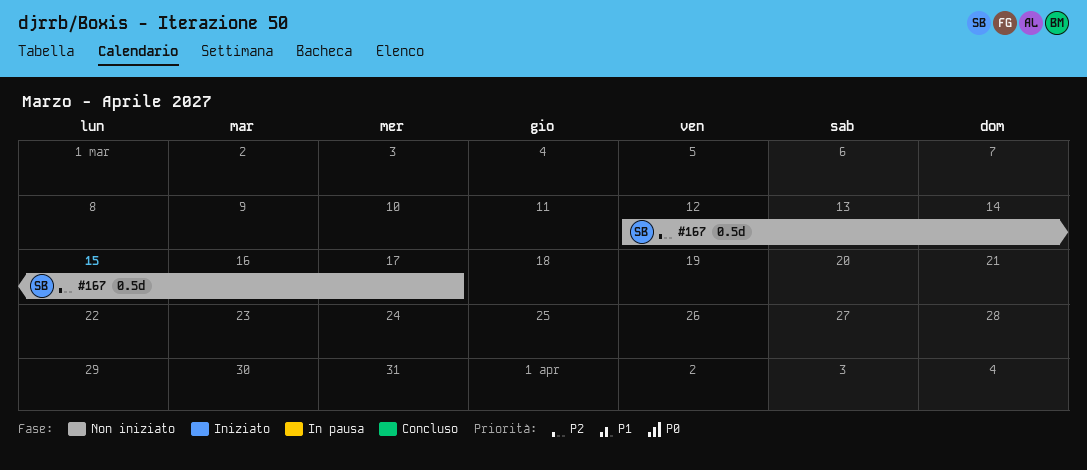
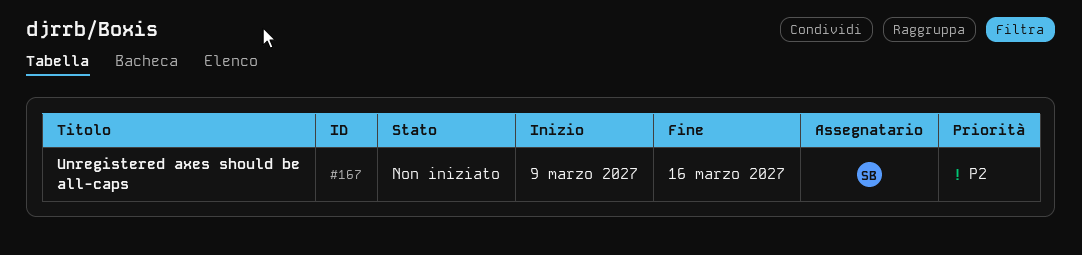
#167, start: Mar 12 -> Mar 9
#167, due: Mar 17 -> Mar 16

